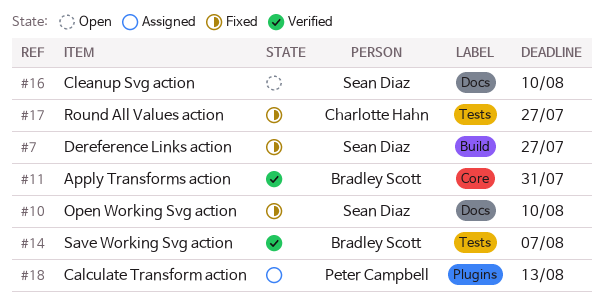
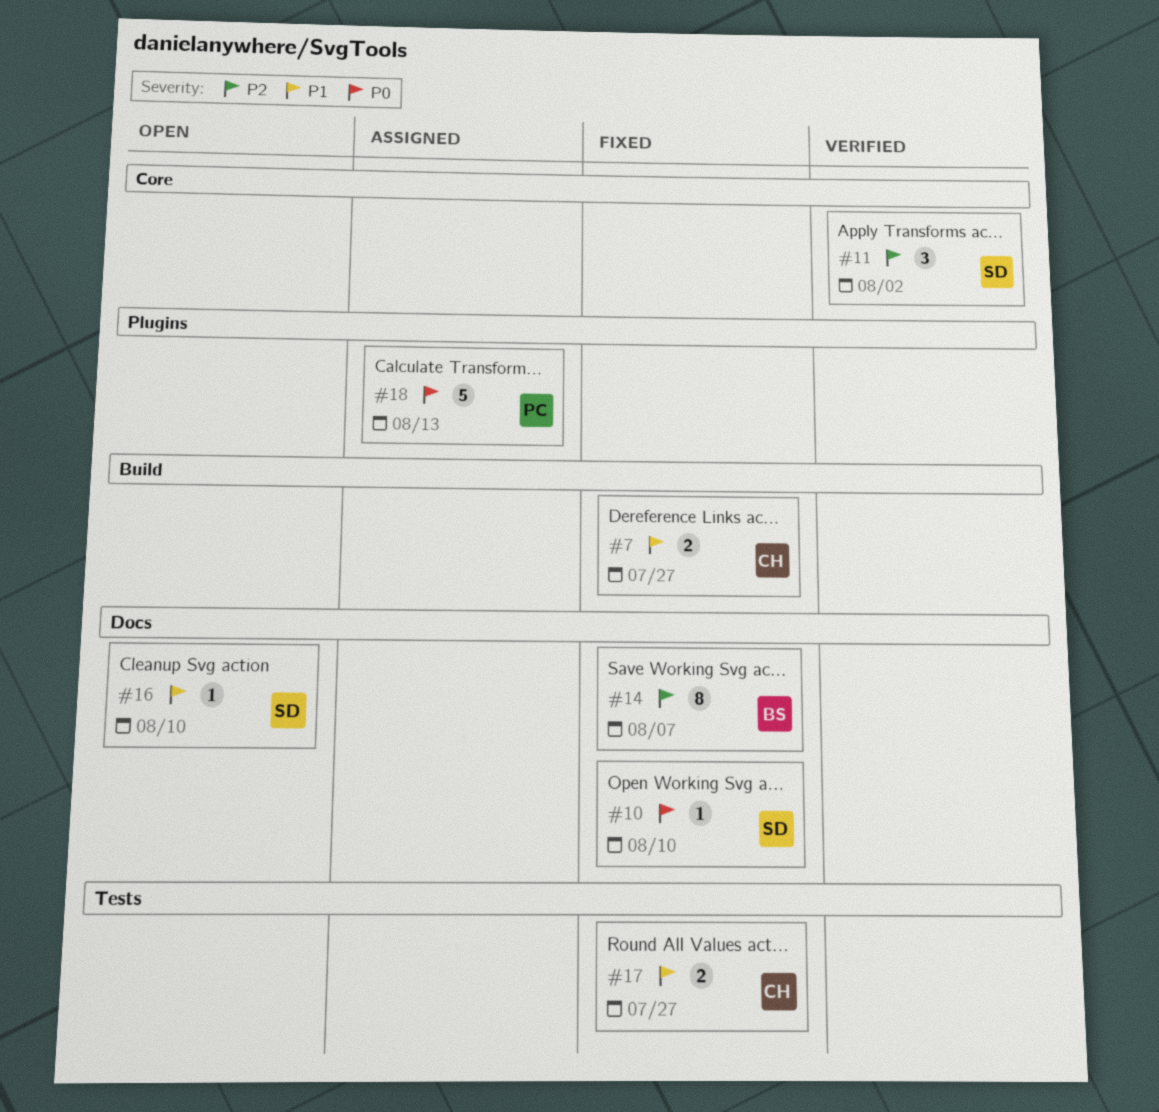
#7, owner: Sean Diaz -> Charlotte Hahn
#11, owner: Bradley Scott -> Sean Diaz
#11, due: Jul 31 -> Aug 2
#14, status: Verified -> Fixed
#14, label: Tests -> Docs

